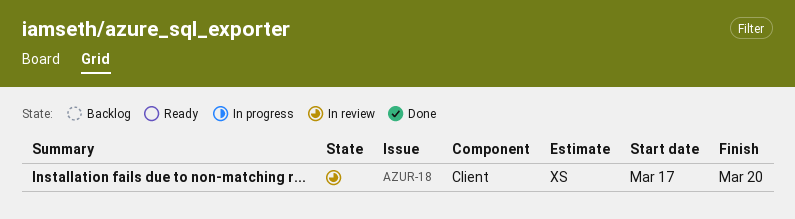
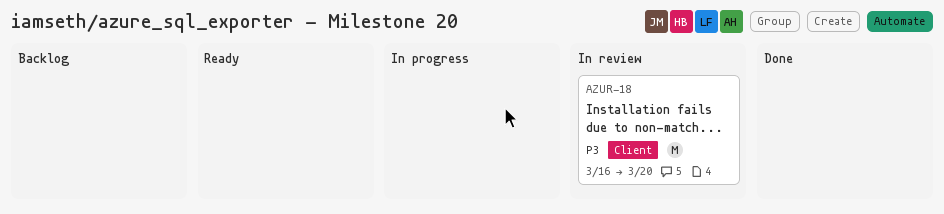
AZUR-18, estimate: XS -> M
AZUR-18, start: Mar 17 -> Mar 16

